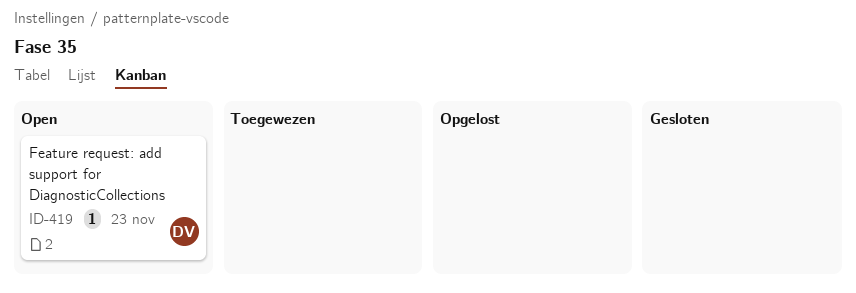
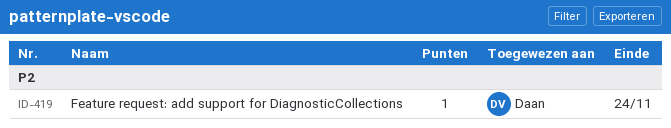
ID-419, due: Nov 23 -> Nov 24

